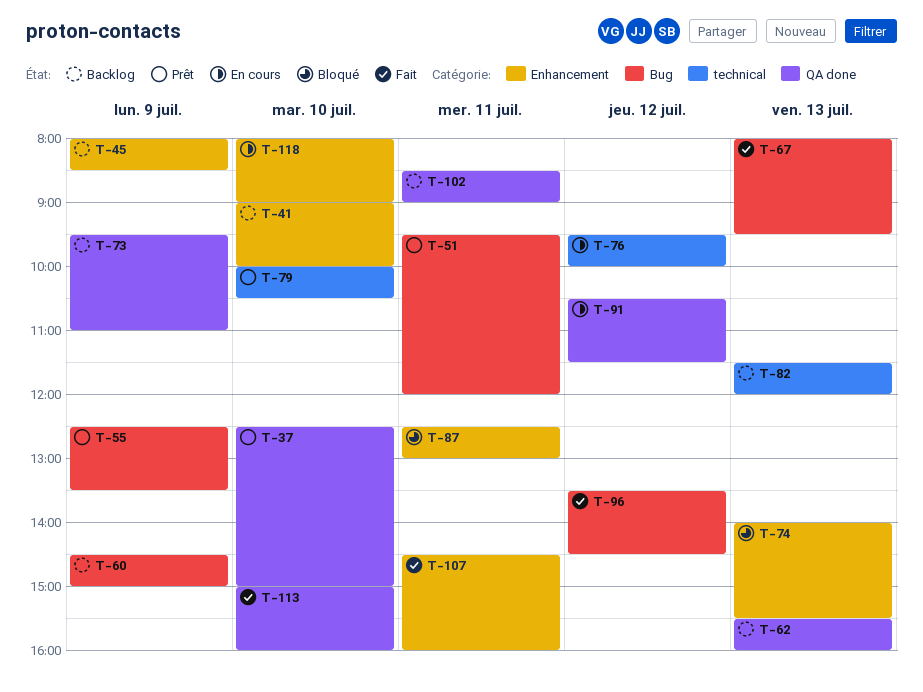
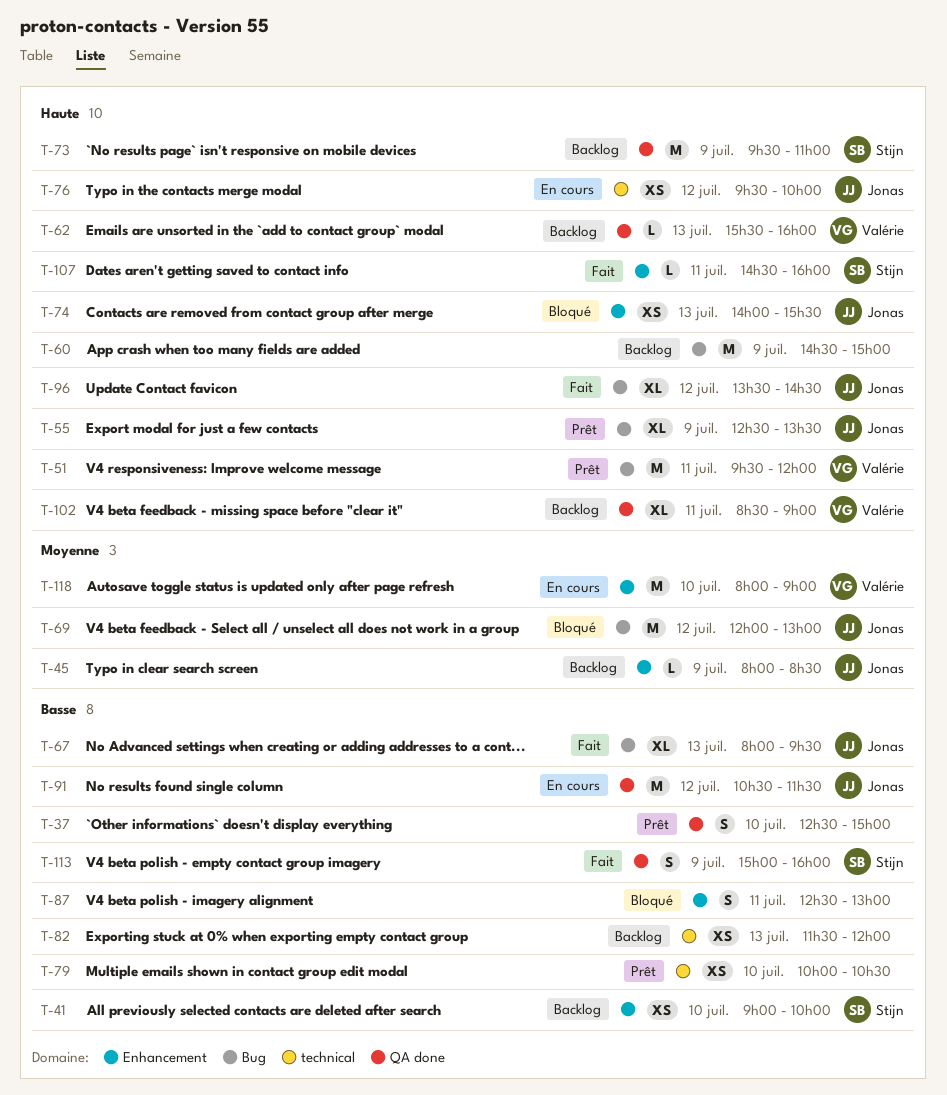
T-69: none -> present
T-113, day: Jul 10 -> Jul 9

